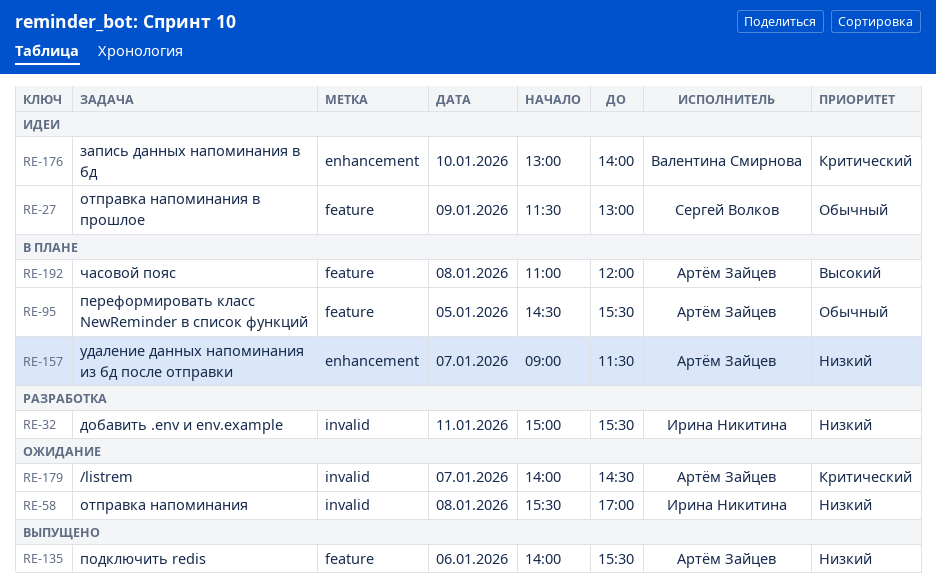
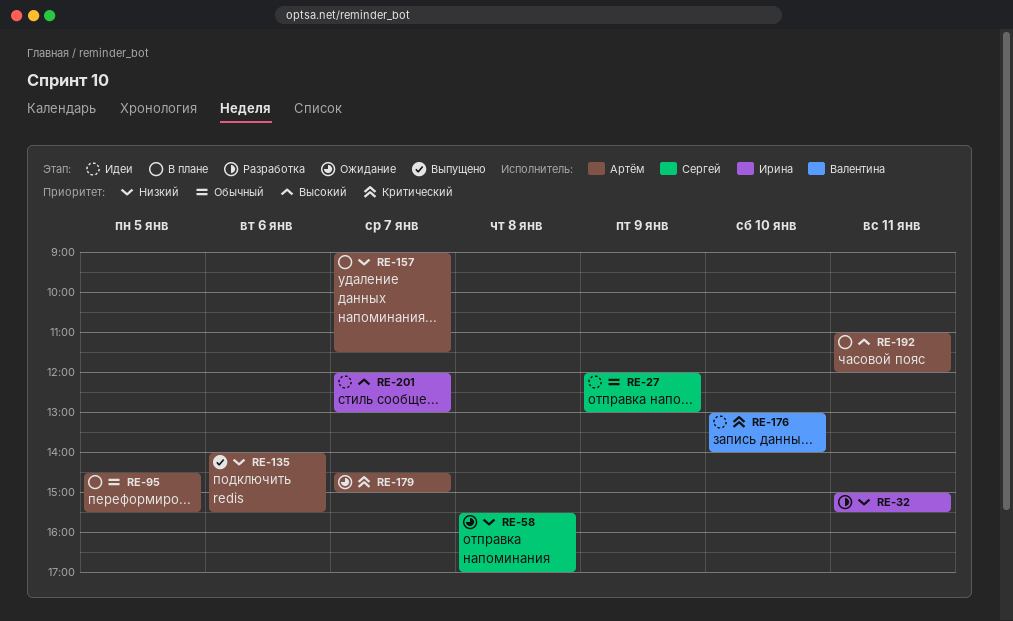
RE-27, begins: 11:30 -> 12:00
RE-58, owner: Ирина Никитина -> Сергей Волков
RE-179, begins: 14:00 -> 14:30
RE-179, ends: 14:30 -> 15:00
RE-192, day: Jan 8 -> Jan 11
RE-201: none -> present

